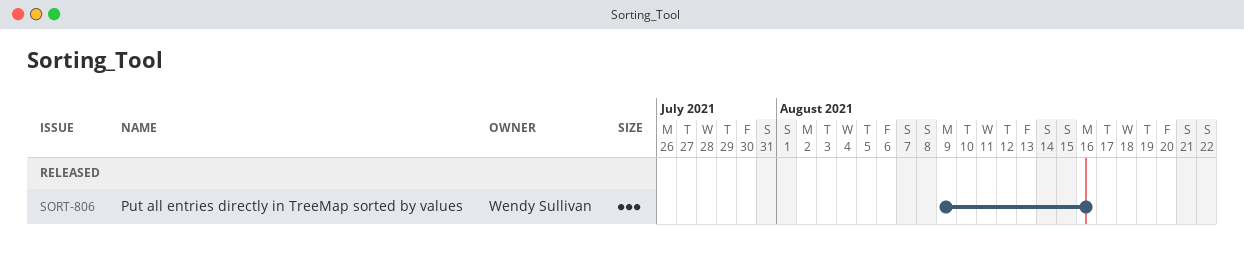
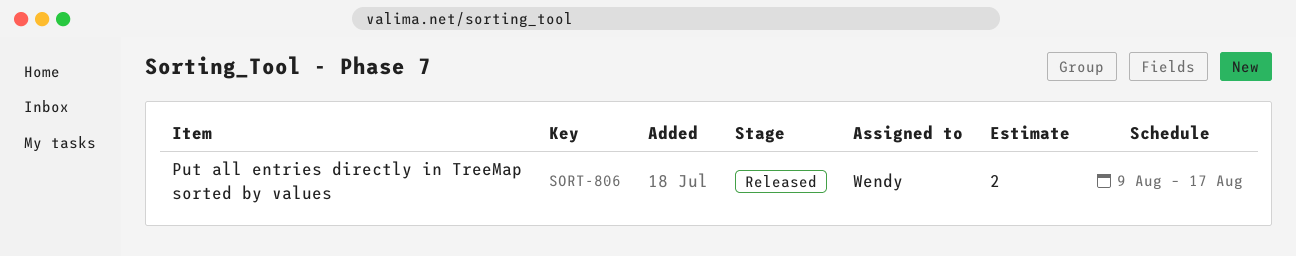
SORT-806, estimate: 3 -> 2
SORT-806, due: Aug 16 -> Aug 17

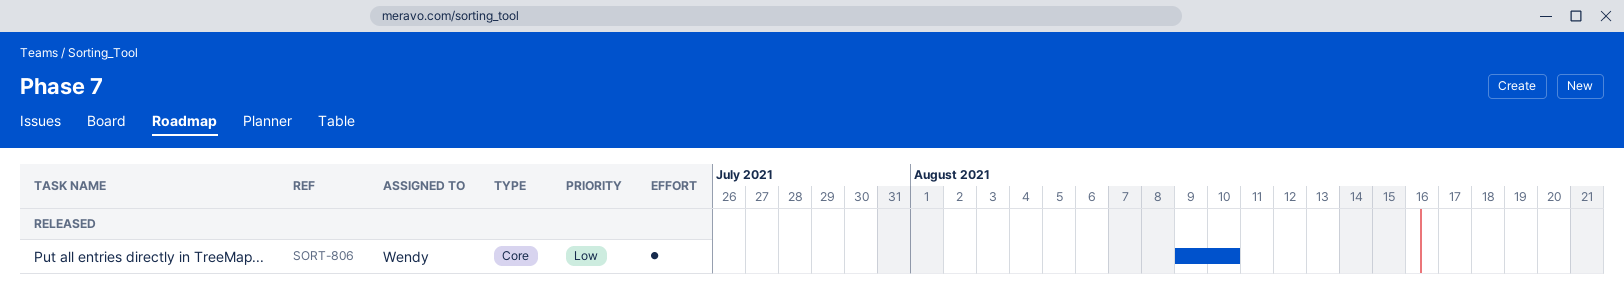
SORT-806, estimate: 2 -> 1
SORT-806, due: Aug 17 -> Aug 10

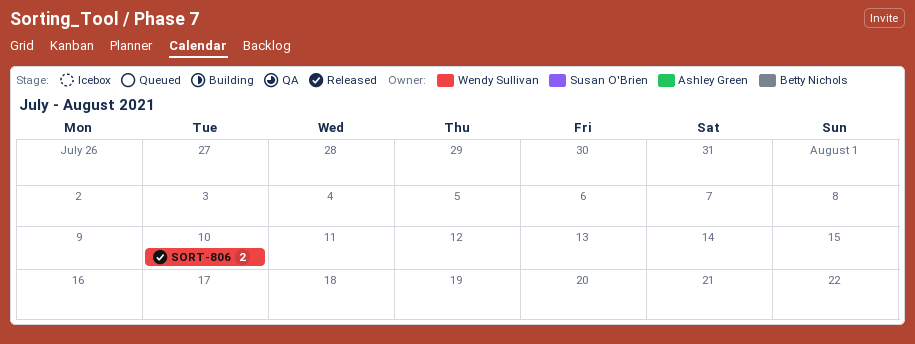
SORT-806, estimate: 1 -> 2
SORT-806, start: Aug 9 -> Aug 10

